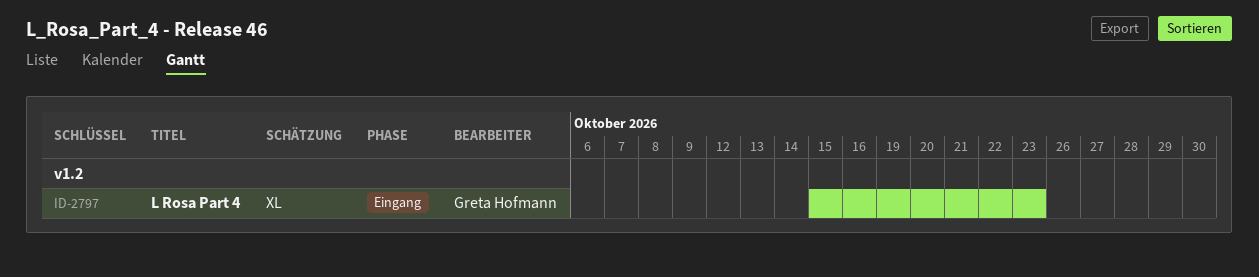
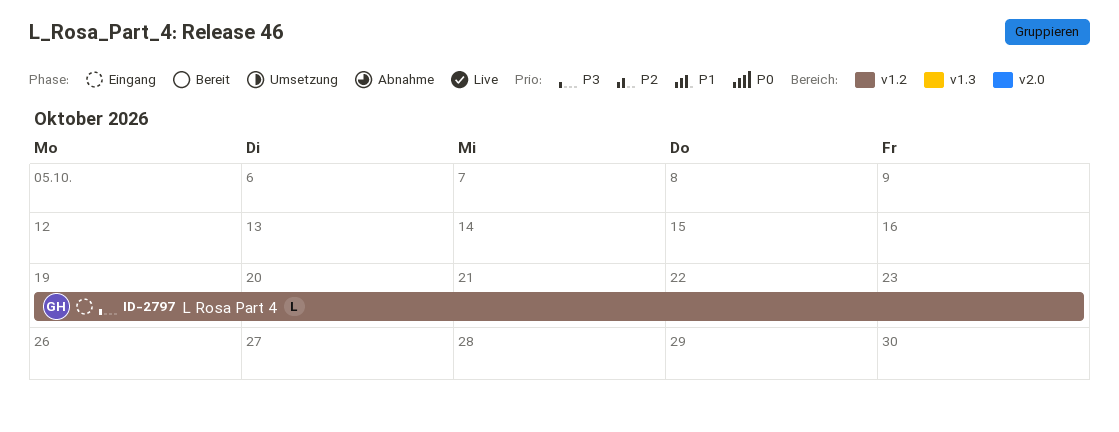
ID-2797, estimate: XL -> L
ID-2797, start: Oct 15 -> Oct 19

